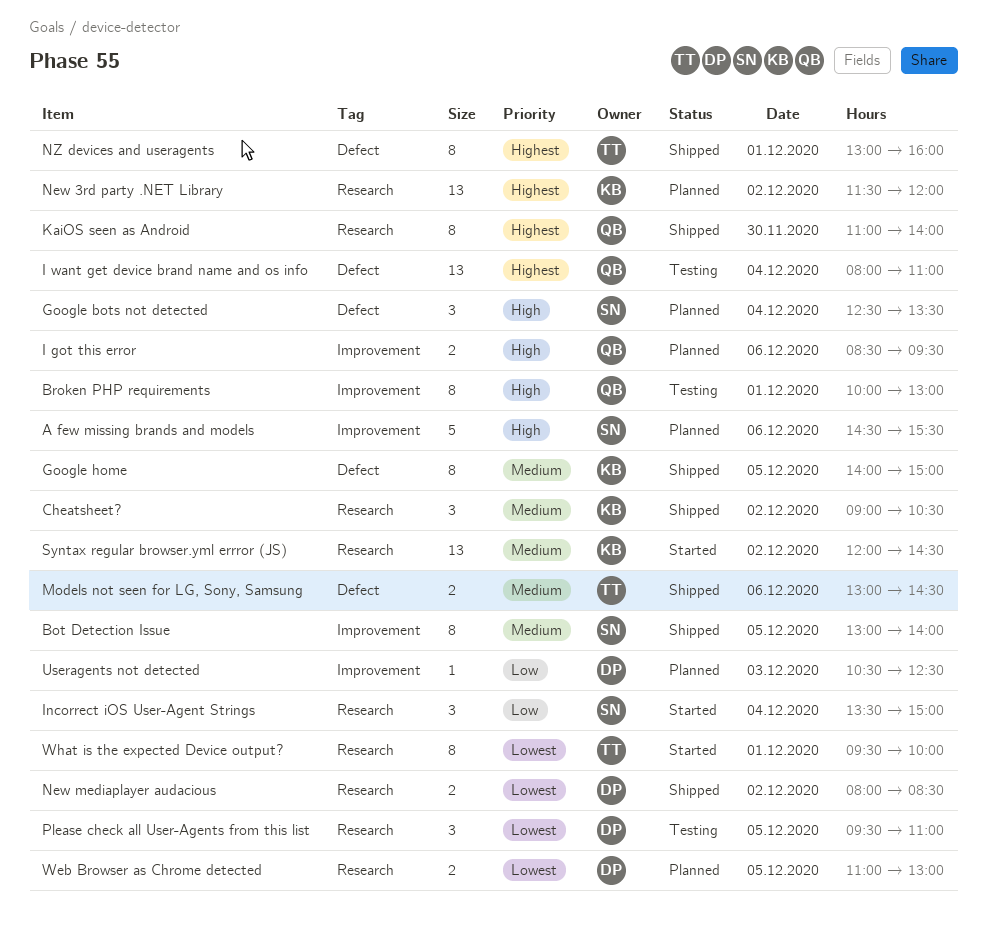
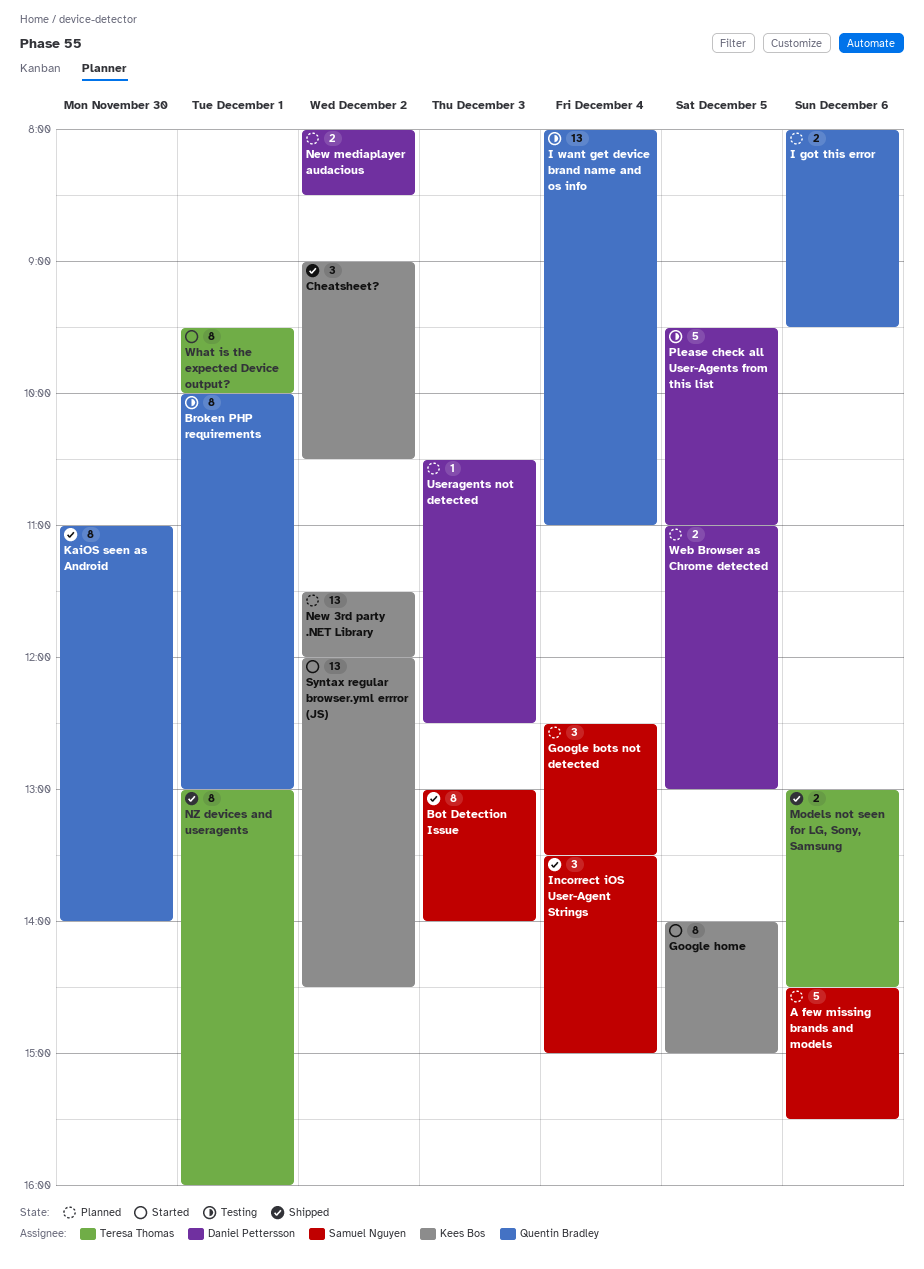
Bot Detection Issue, day: Dec 5 -> Dec 3
Google home, status: Shipped -> Started
I got this error, begins: 08:30 -> 08:00
Incorrect iOS User-Agent Strings, status: Started -> Shipped
New mediaplayer audacious, status: Shipped -> Planned
Please check all User-Agents from this list, estimate: 3 -> 5

